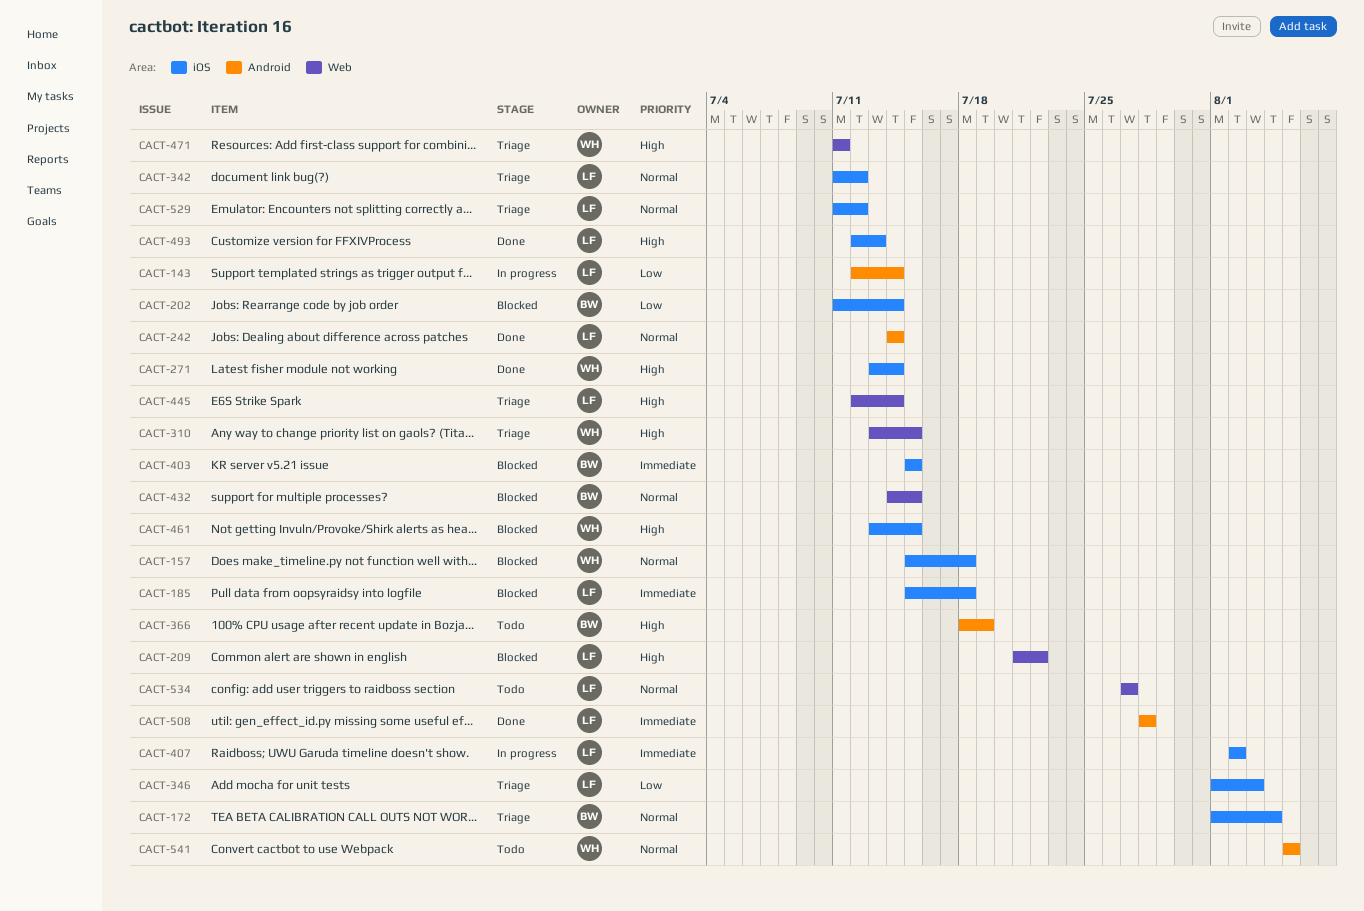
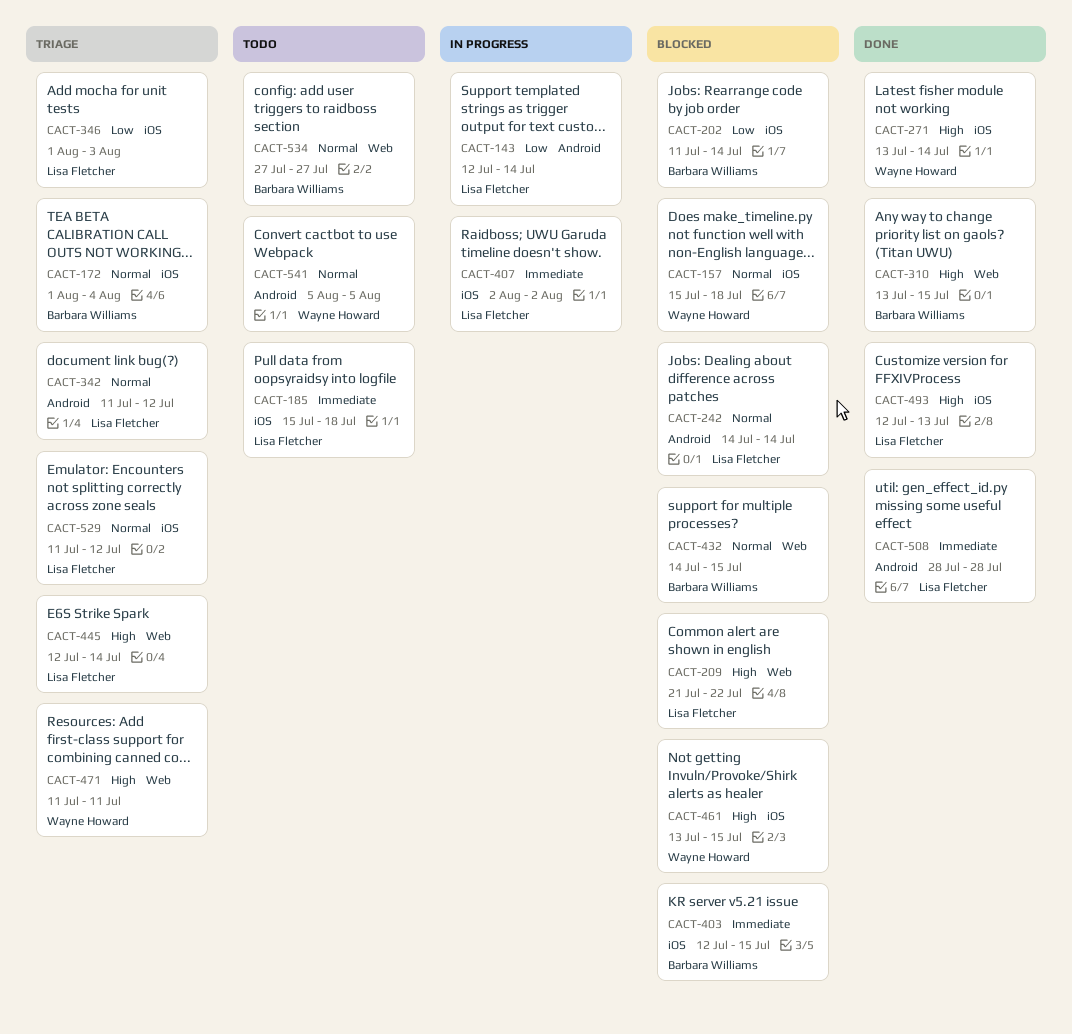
CACT-185, status: Blocked -> Todo
CACT-242, status: Done -> Blocked
CACT-310, status: Triage -> Done
CACT-310, owner: Wayne Howard -> Barbara Williams
CACT-342, label: iOS -> Android
CACT-366: present -> none
CACT-403, start: Jul 15 -> Jul 12
CACT-534, owner: Lisa Fletcher -> Barbara Williams

